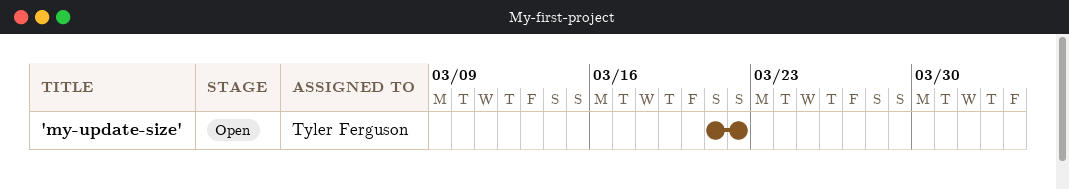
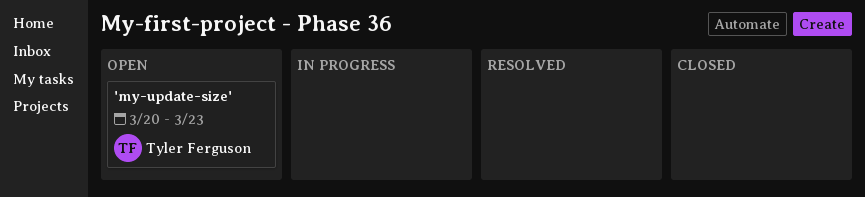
'my-update-size', start: Mar 21 -> Mar 20
'my-update-size', due: Mar 22 -> Mar 23

